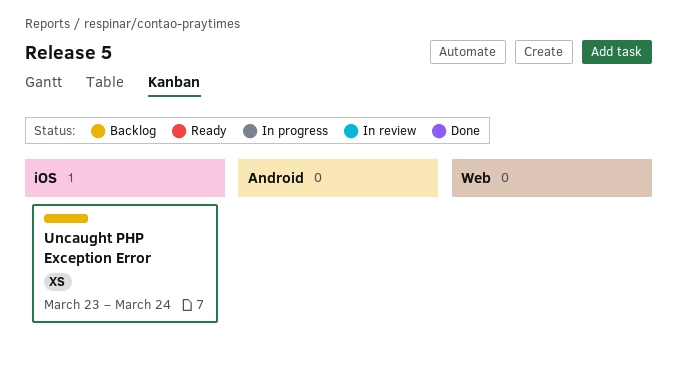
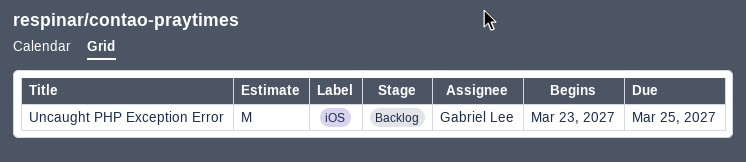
Uncaught PHP Exception Error, estimate: XS -> M
Uncaught PHP Exception Error, due: Mar 24 -> Mar 25

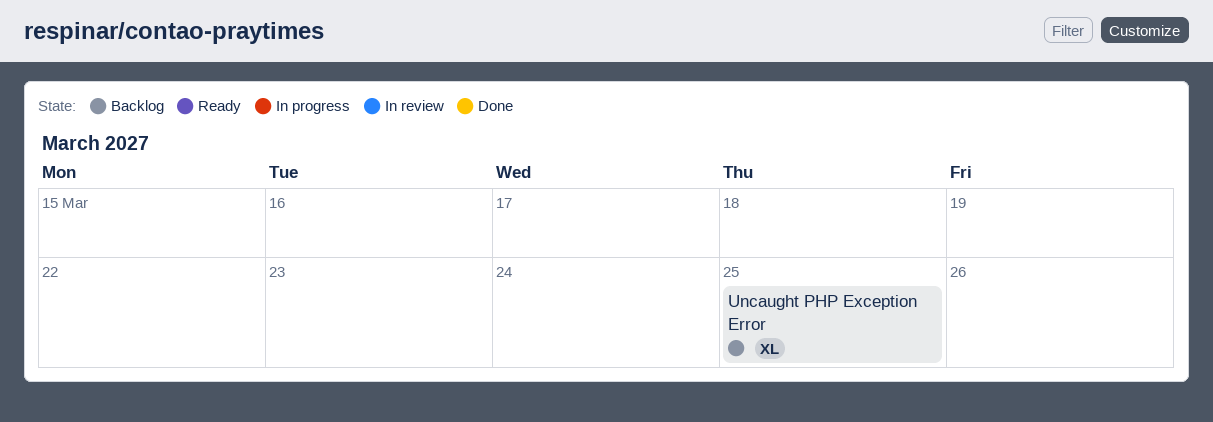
Uncaught PHP Exception Error, estimate: M -> XL

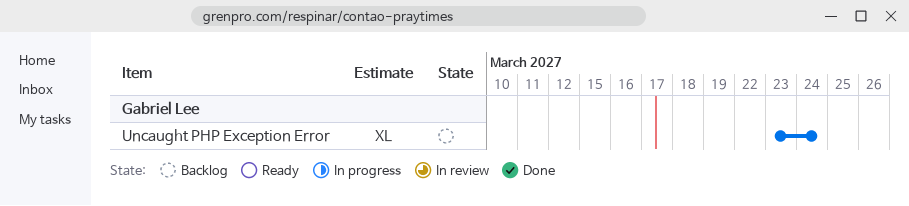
Uncaught PHP Exception Error, due: Mar 25 -> Mar 24

